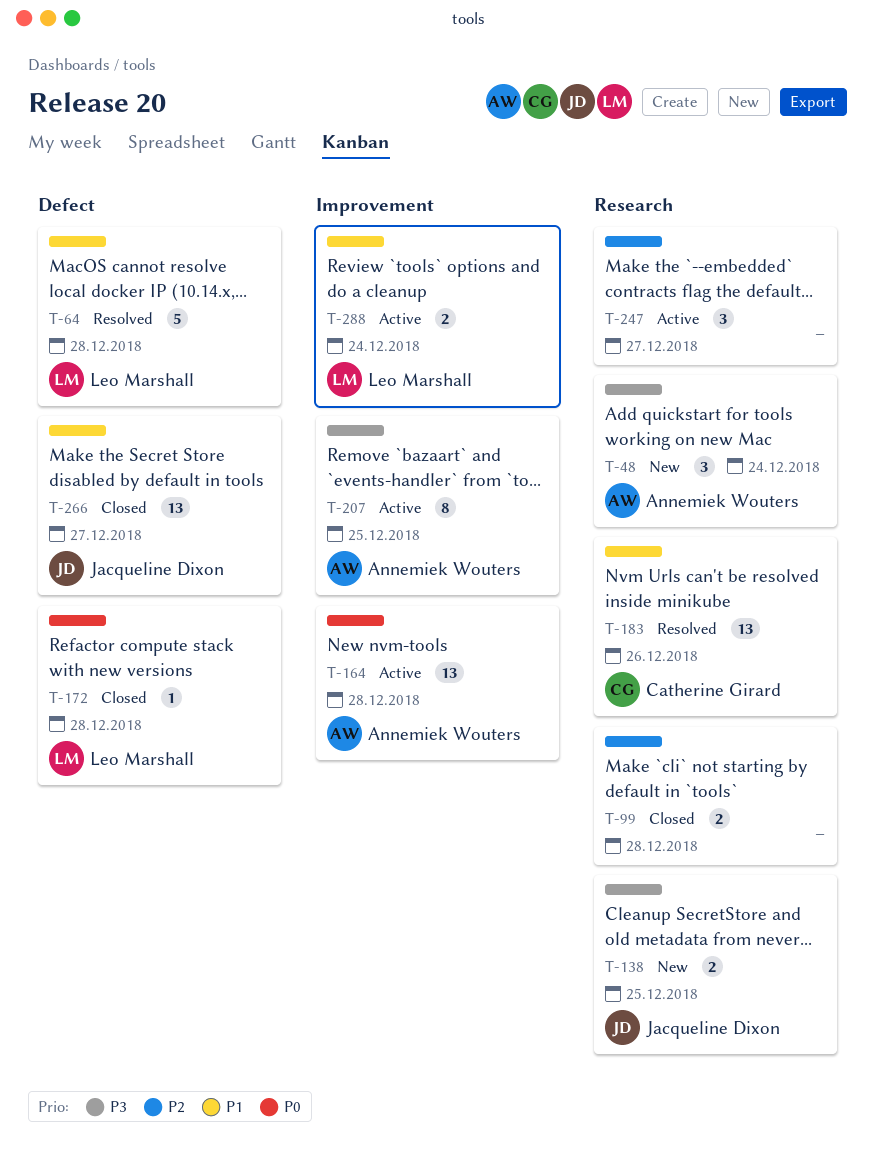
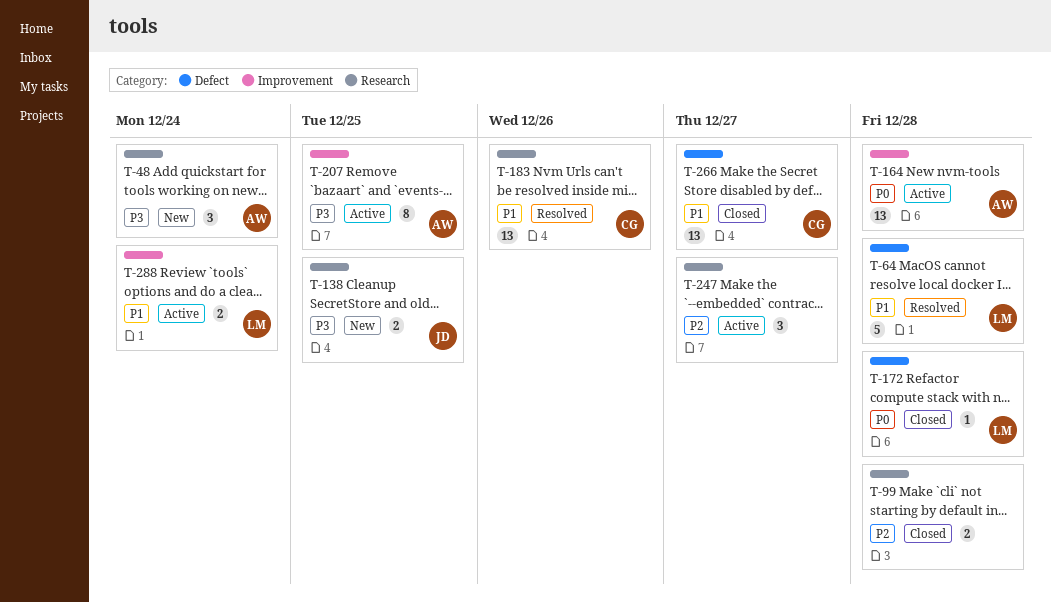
T-266, owner: Jacqueline Dixon -> Catherine Girard

